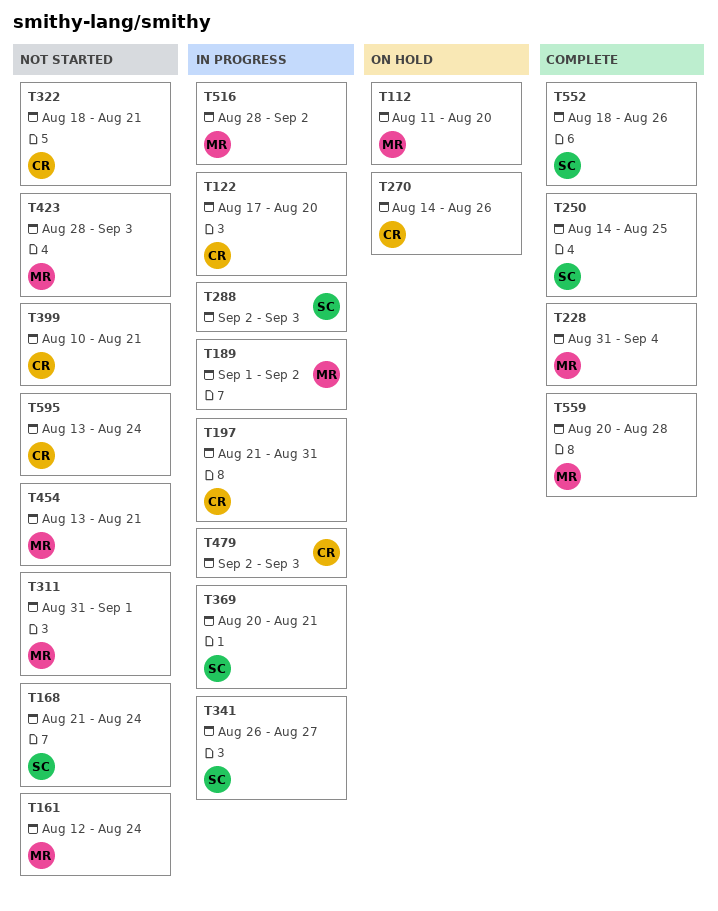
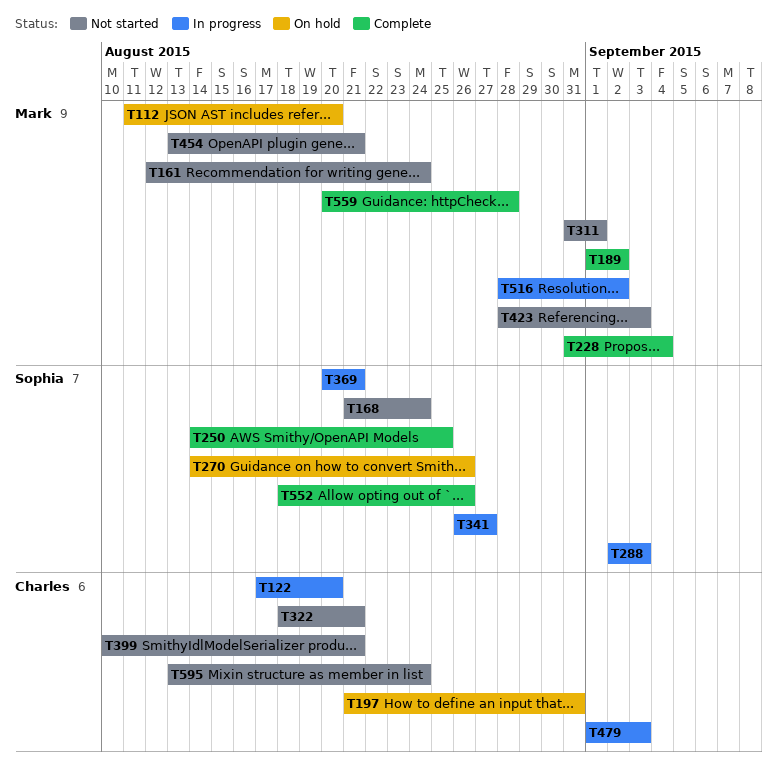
T189, status: In progress -> Complete
T197, status: In progress -> On hold
T270, owner: Charles -> Sophia
T479, start: Sep 2 -> Sep 1

